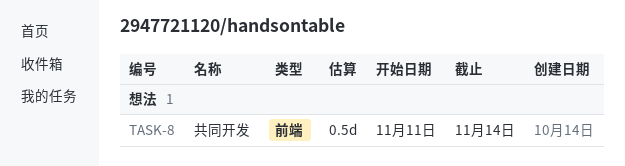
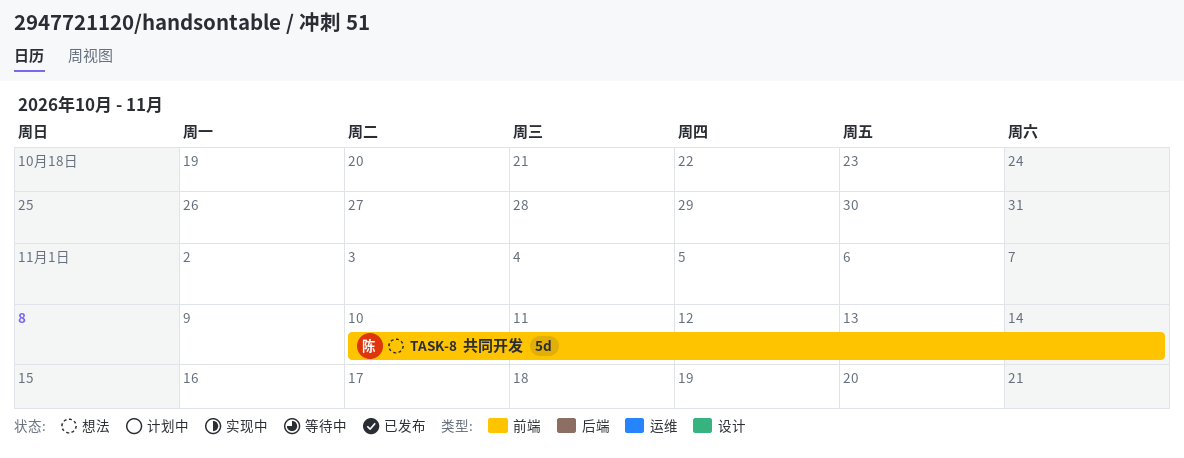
TASK-8, estimate: 0.5d -> 5d
TASK-8, start: Nov 11 -> Nov 10

